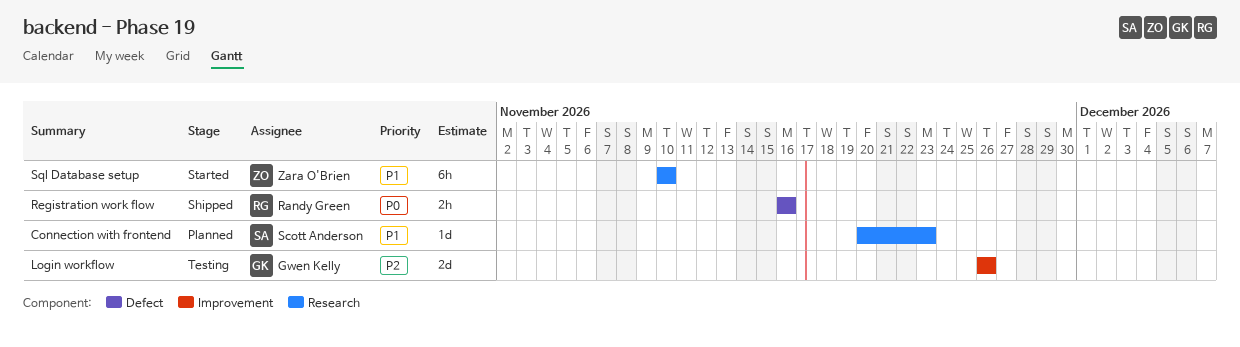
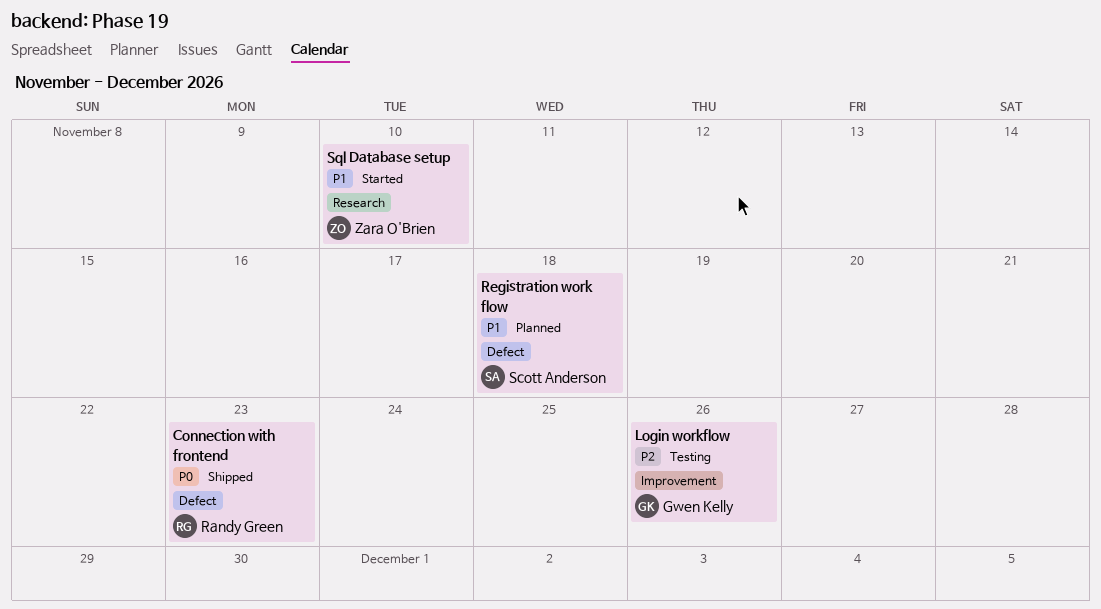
Connection with frontend, status: Planned -> Shipped
Connection with frontend, owner: Scott Anderson -> Randy Green
Connection with frontend, priority: P1 -> P0
Connection with frontend, label: Research -> Defect
Registration work flow, status: Shipped -> Planned
Registration work flow, owner: Randy Green -> Scott Anderson
Registration work flow, priority: P0 -> P1
Registration work flow, due: Nov 16 -> Nov 18

